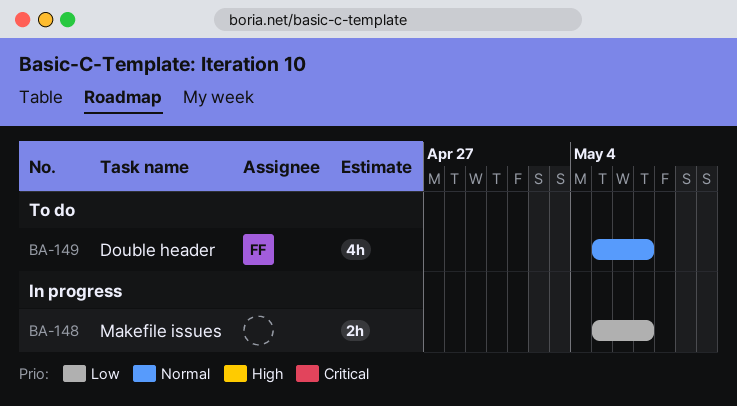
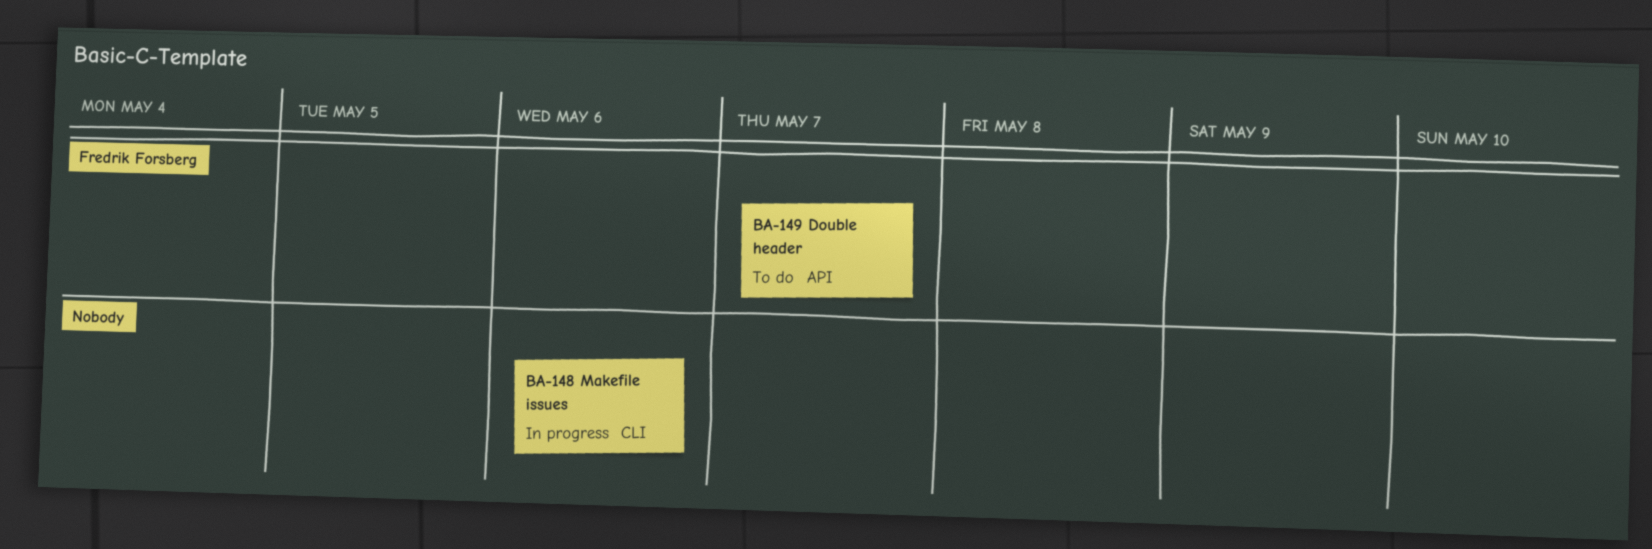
BA-148, due: May 7 -> May 6

